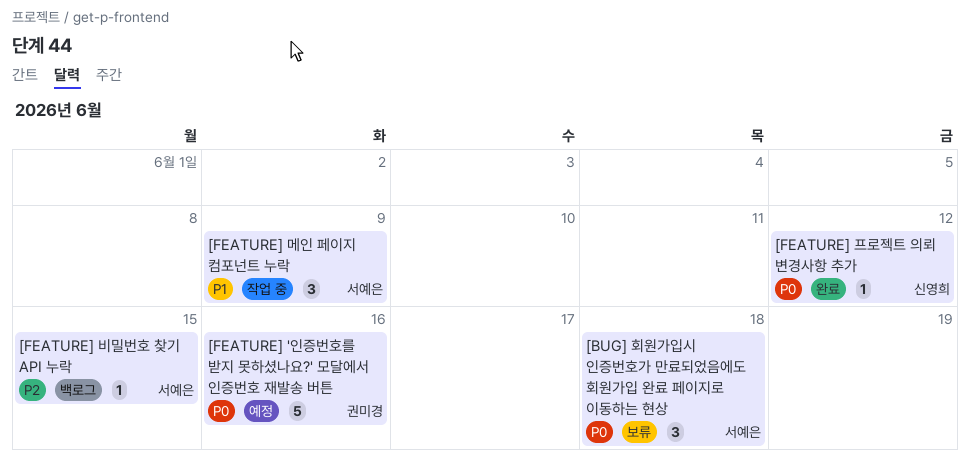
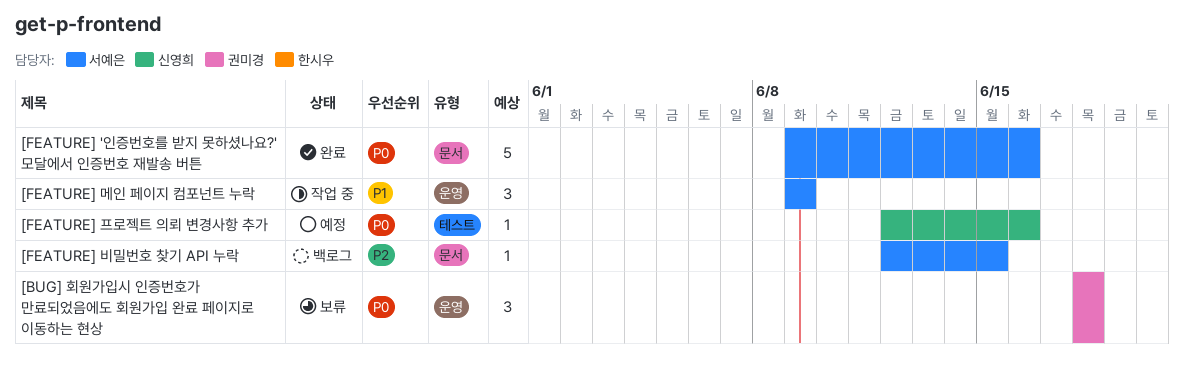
[BUG] 회원가입시 인증번호가 만료되었음에도 회원가입 완료 페이지로 이동하는 현상, owner: 서예은 -> 권미경
[FEATURE] '인증번호를 받지 못하셨나요?' 모달에서 인증번호 재발송 버튼, status: 예정 -> 완료
[FEATURE] '인증번호를 받지 못하셨나요?' 모달에서 인증번호 재발송 버튼, owner: 권미경 -> 서예은
[FEATURE] 프로젝트 의뢰 변경사항 추가, status: 완료 -> 예정
[FEATURE] 프로젝트 의뢰 변경사항 추가, due: Jun 12 -> Jun 16

